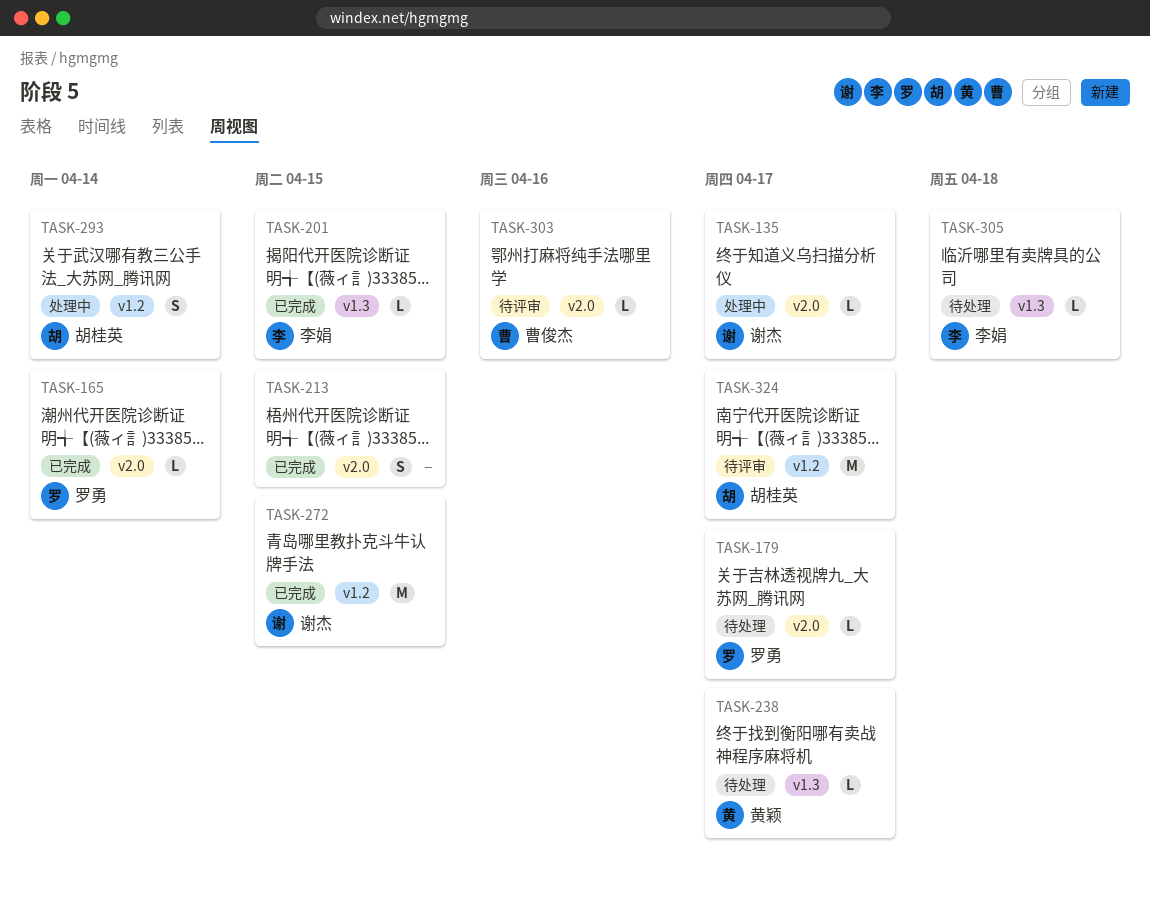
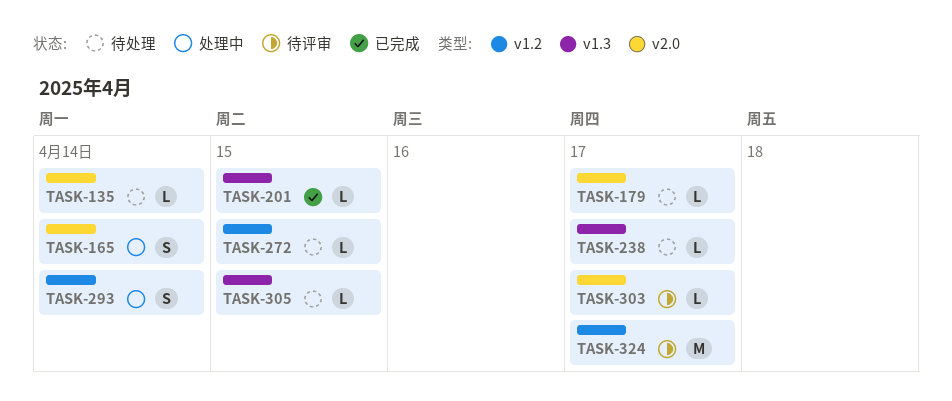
TASK-135, status: 处理中 -> 待处理
TASK-135, due: Apr 17 -> Apr 14
TASK-165, status: 已完成 -> 处理中
TASK-165, estimate: L -> S
TASK-213: present -> none
TASK-272, status: 已完成 -> 待处理
TASK-272, estimate: M -> L
TASK-303, due: Apr 16 -> Apr 17
TASK-305, due: Apr 18 -> Apr 15

